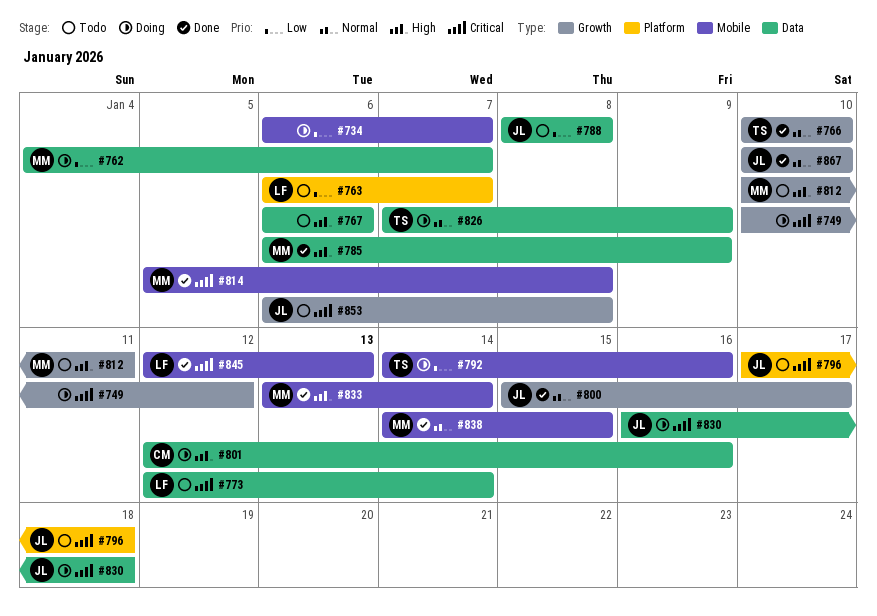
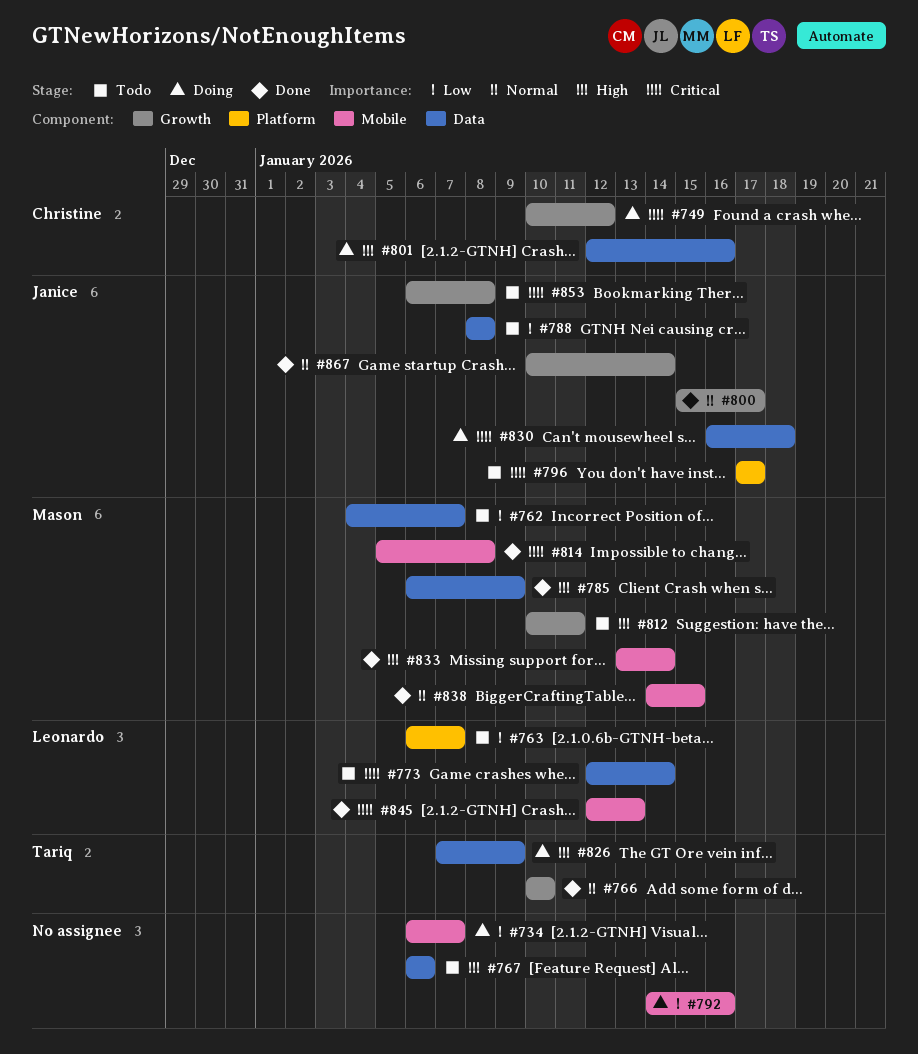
#749, owner: none -> Christine
#762, status: Doing -> Todo
#792, owner: Tariq -> none
#796, due: Jan 18 -> Jan 17
#826, priority: Normal -> High
#867, due: Jan 10 -> Jan 14

